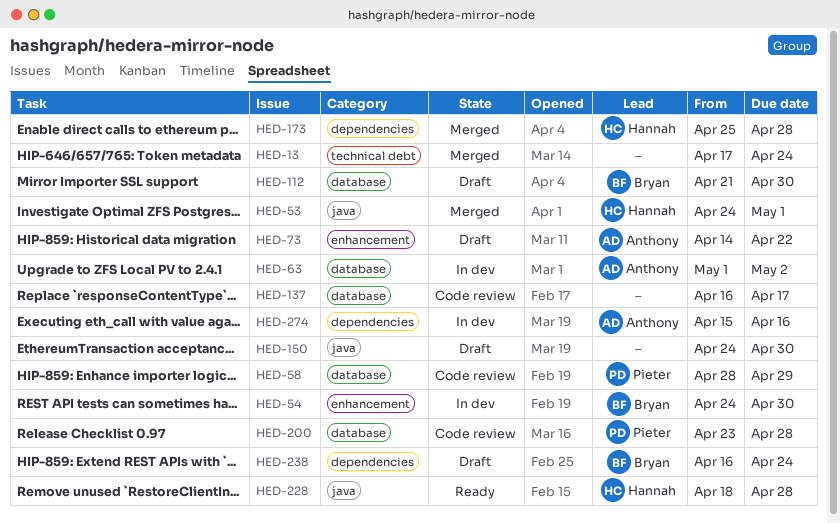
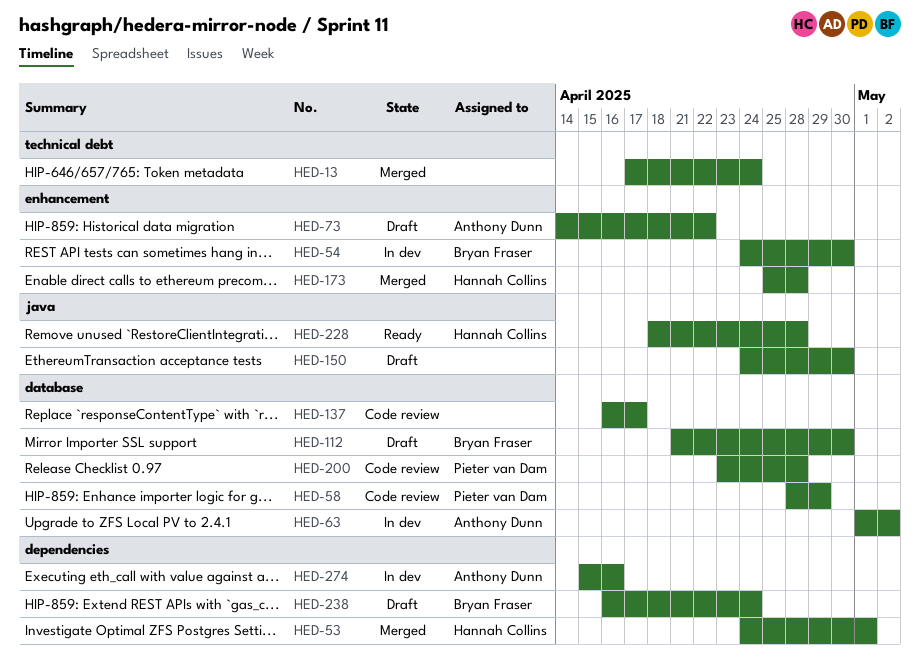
HED-53, label: java -> dependencies
HED-173, label: dependencies -> enhancement

